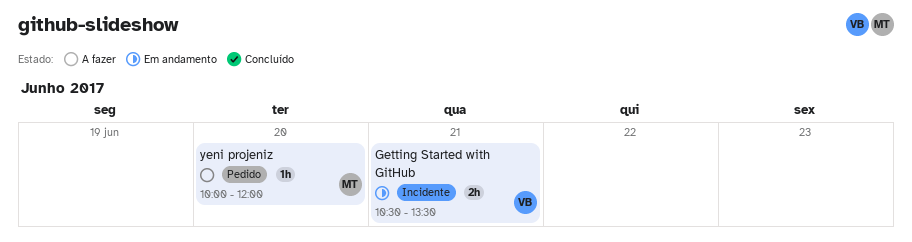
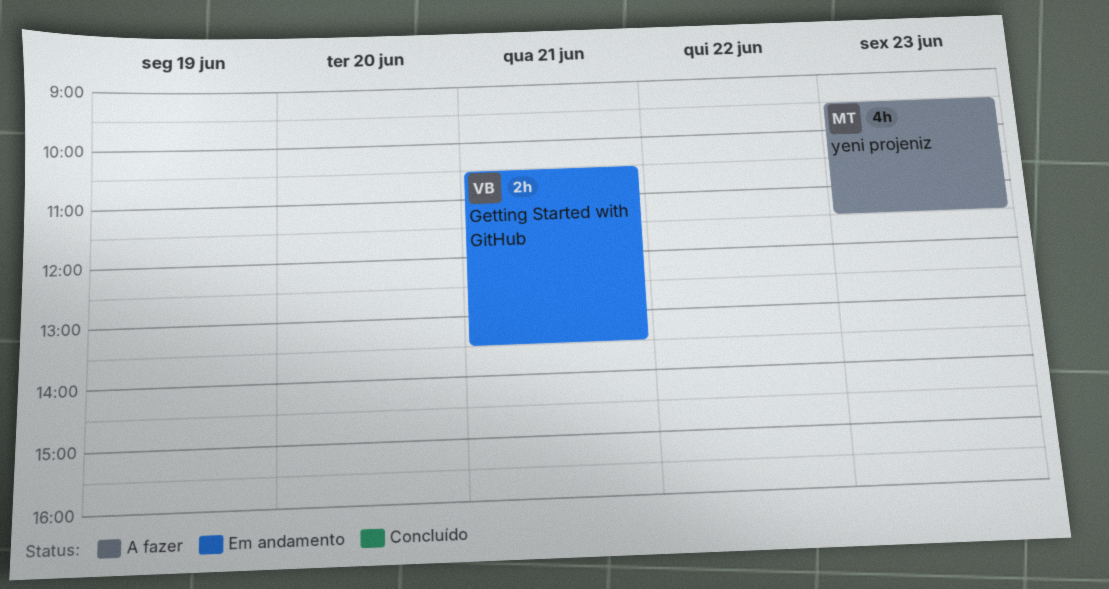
yeni projeniz, estimate: 1h -> 4h
yeni projeniz, day: Jun 20 -> Jun 23
yeni projeniz, begins: 10:00 -> 09:30
yeni projeniz, ends: 12:00 -> 11:30

